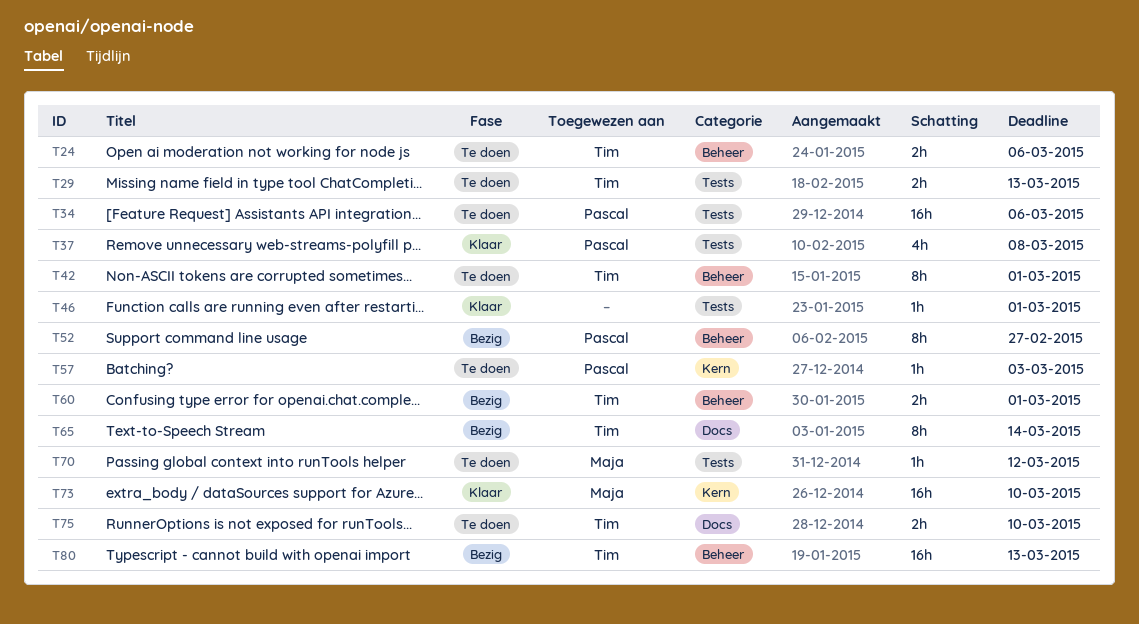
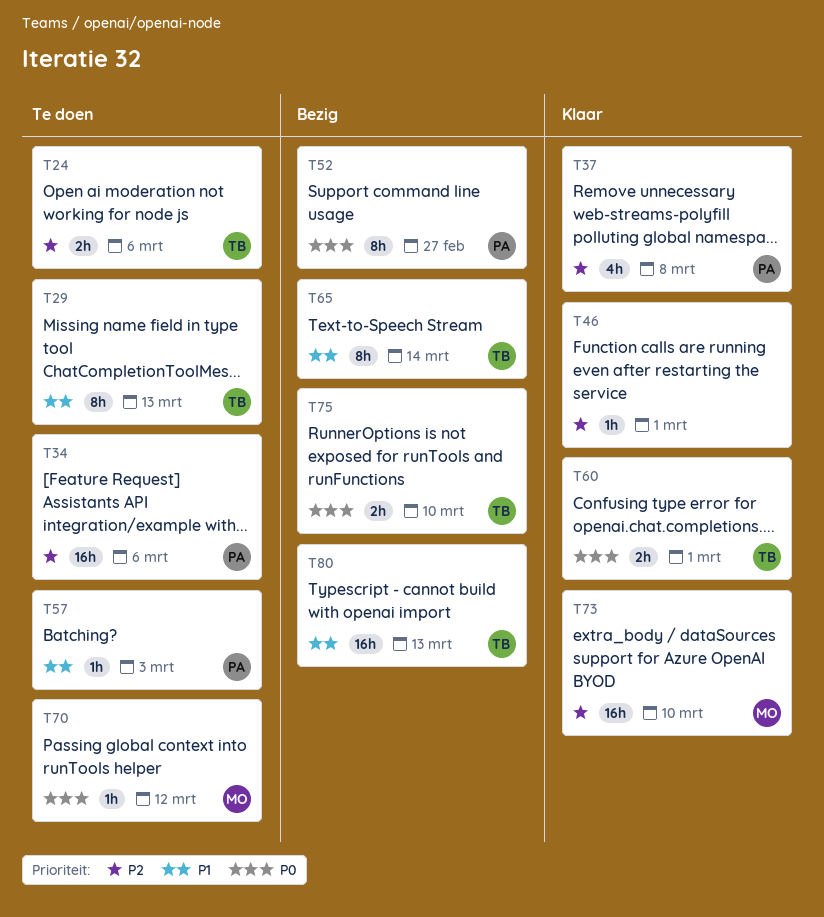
T29, estimate: 2h -> 8h
T42: present -> none
T60, status: Bezig -> Klaar
T75, status: Te doen -> Bezig

